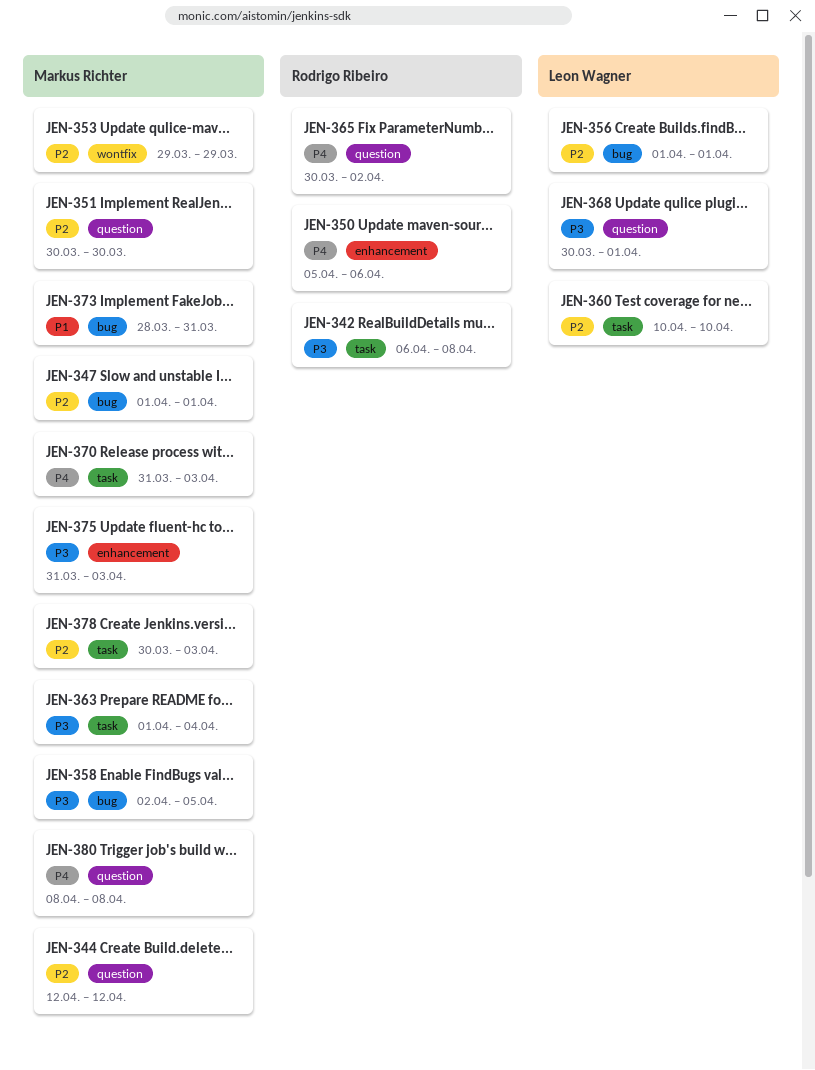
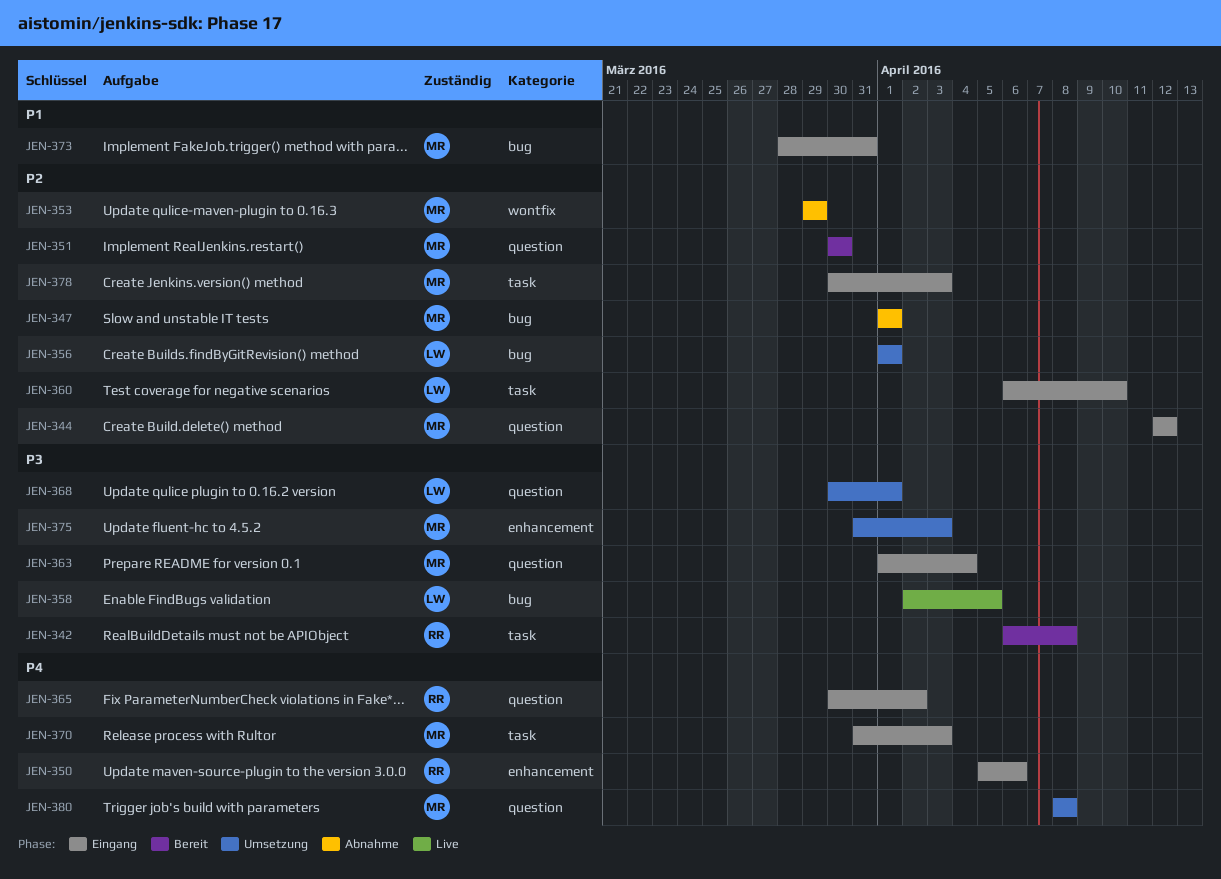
JEN-358, owner: Markus Richter -> Leon Wagner
JEN-360, start: Apr 10 -> Apr 6
JEN-363, label: task -> question

